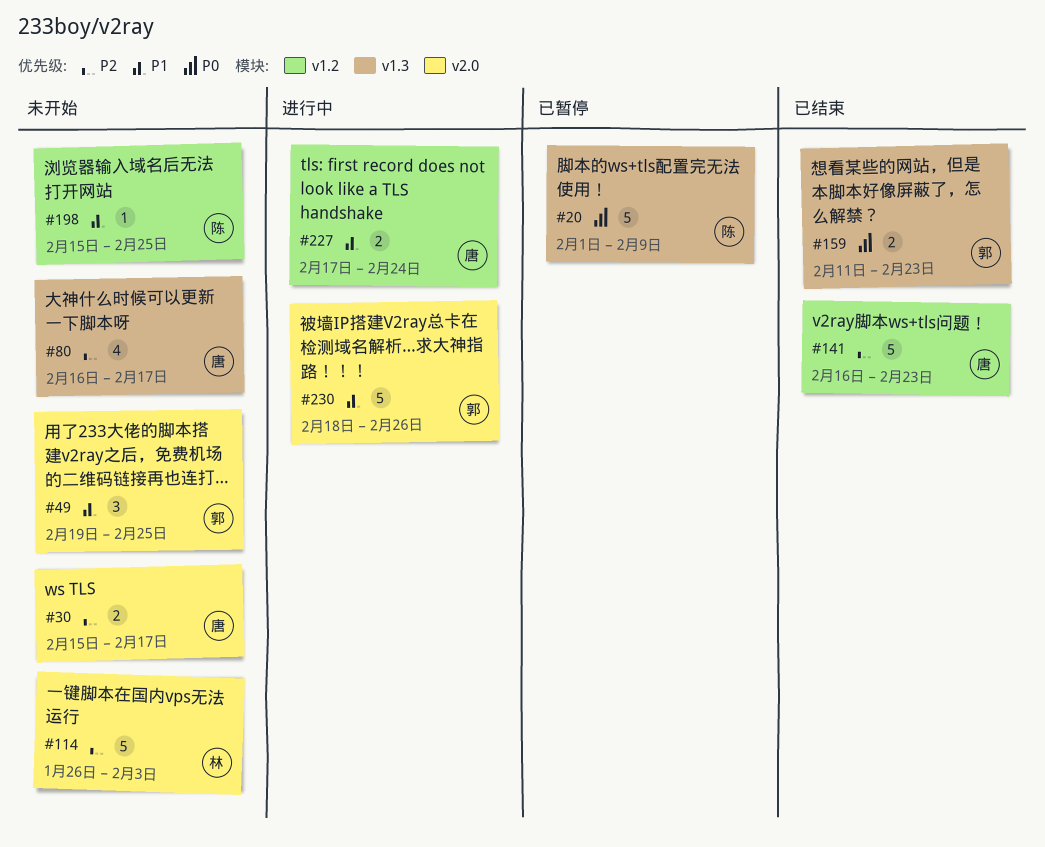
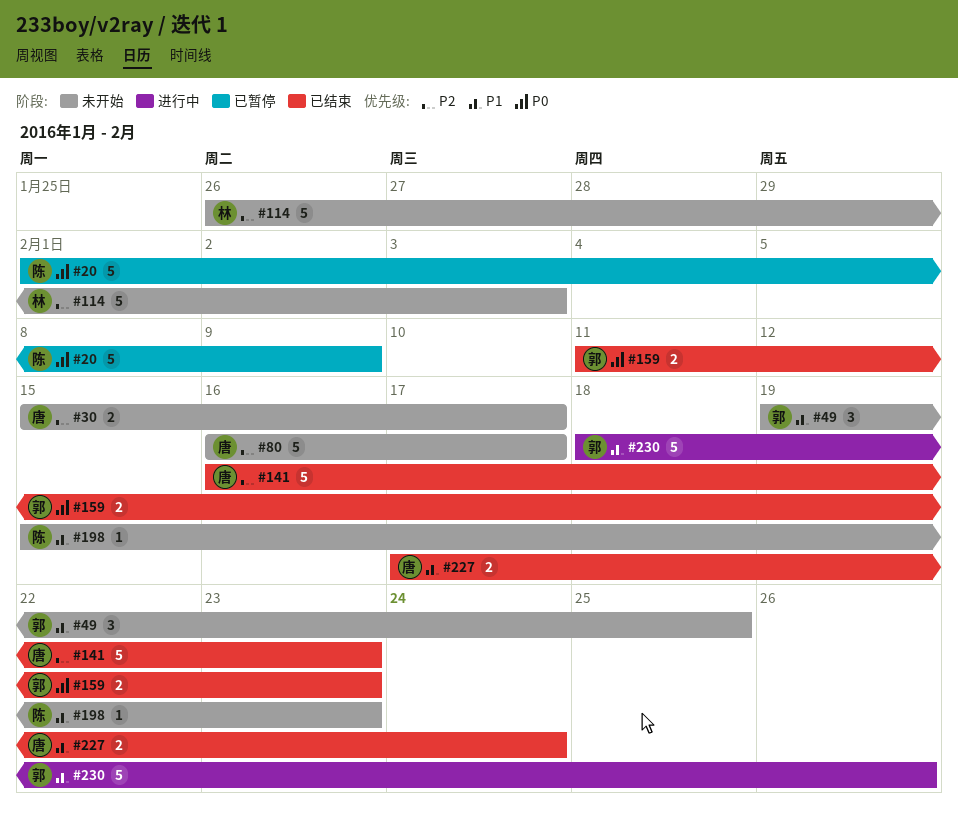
#80, estimate: 4 -> 5
#198, due: Feb 25 -> Feb 23
#227, status: 进行中 -> 已结束

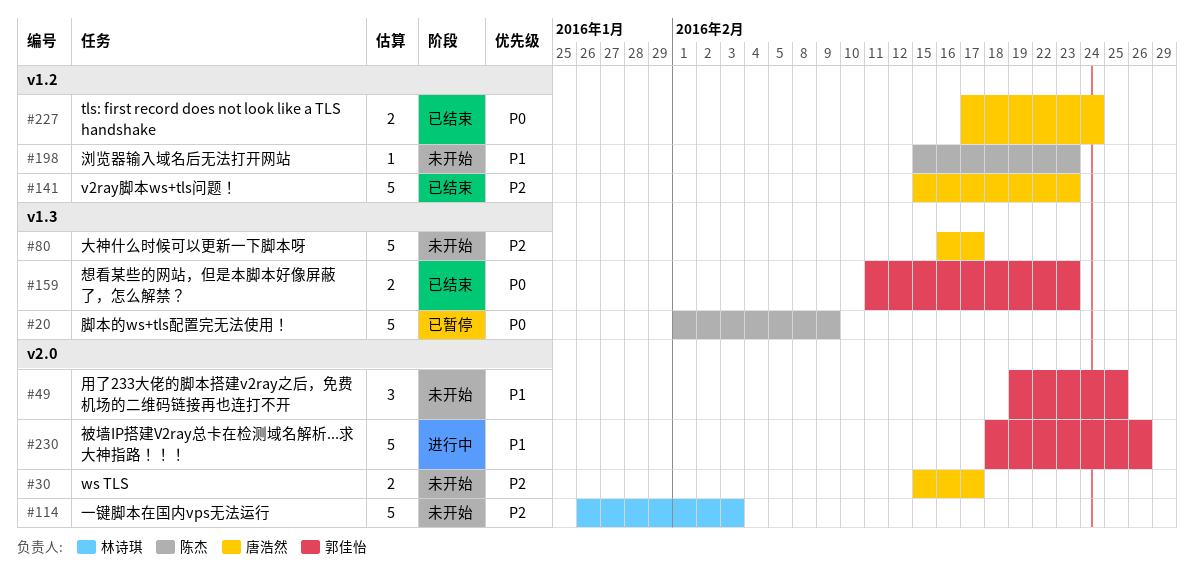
#141, start: Feb 16 -> Feb 15
#227, priority: P1 -> P0

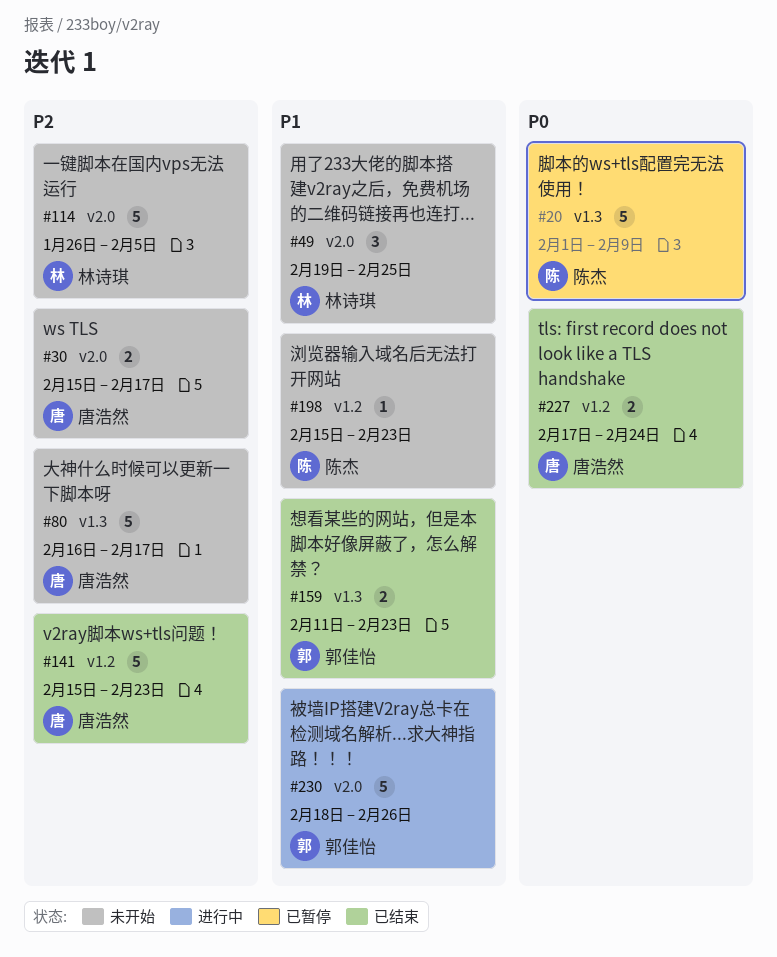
#49, owner: 郭佳怡 -> 林诗琪
#114, due: Feb 3 -> Feb 5
#159, priority: P0 -> P1

